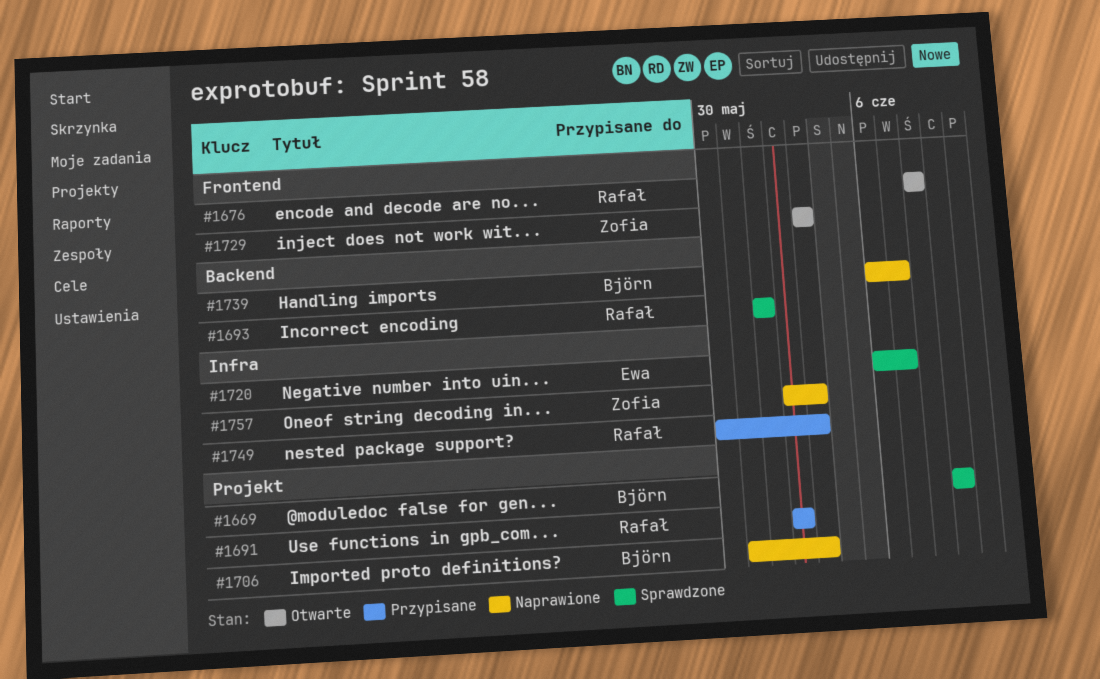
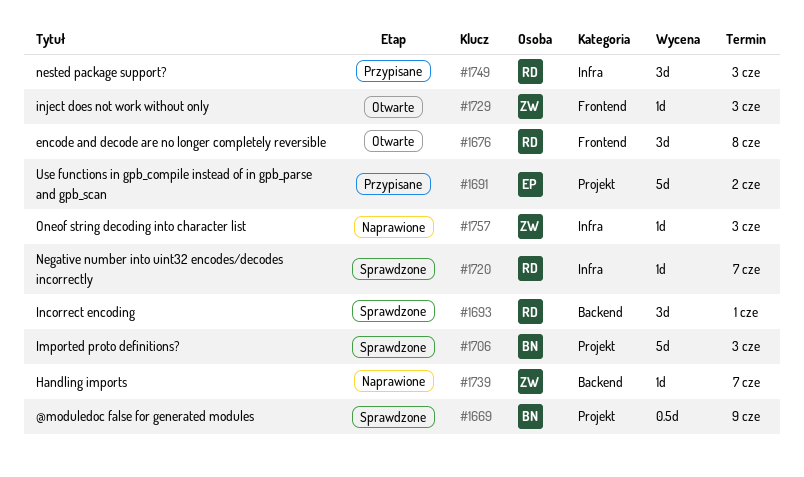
#1691, owner: Rafał -> Ewa
#1706, status: Naprawione -> Sprawdzone
#1720, owner: Ewa -> Rafał
#1739, owner: Björn -> Zofia

